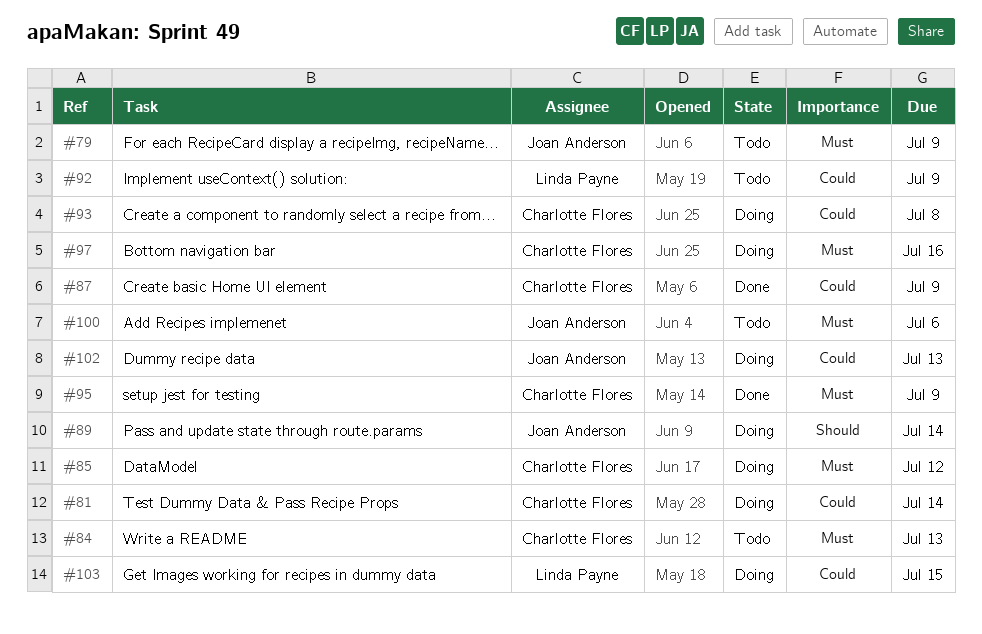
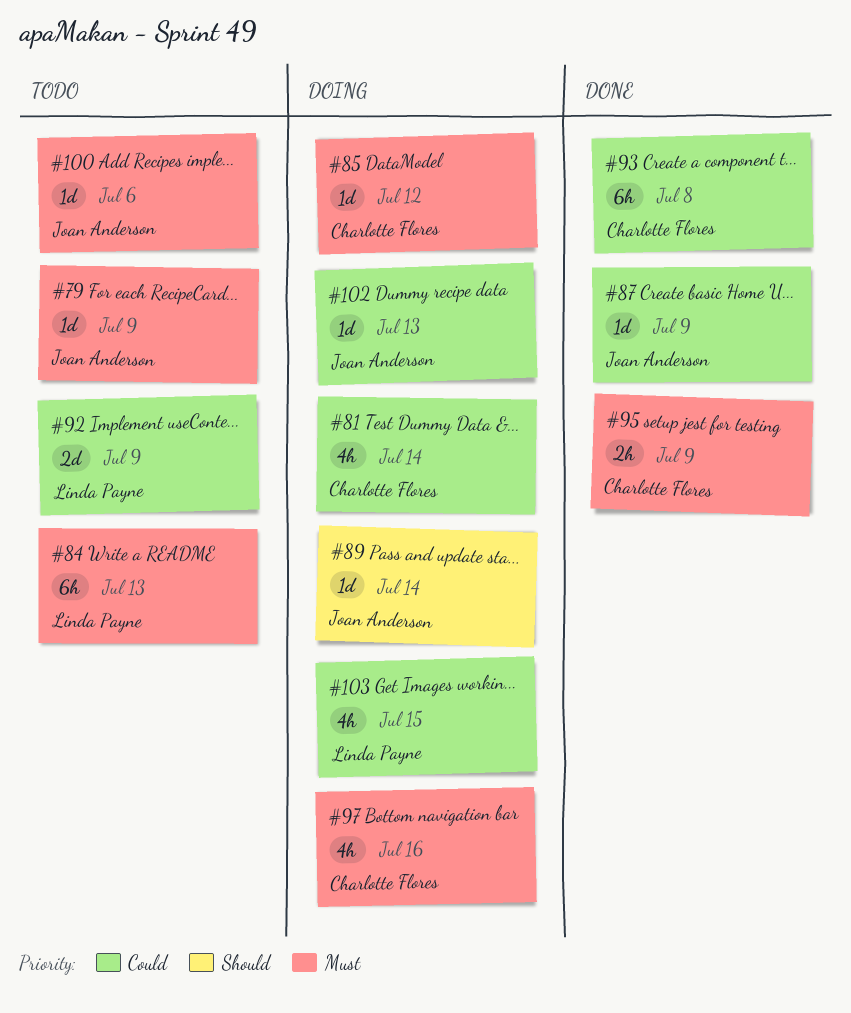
#84, owner: Charlotte Flores -> Linda Payne
#87, owner: Charlotte Flores -> Joan Anderson
#93, status: Doing -> Done

